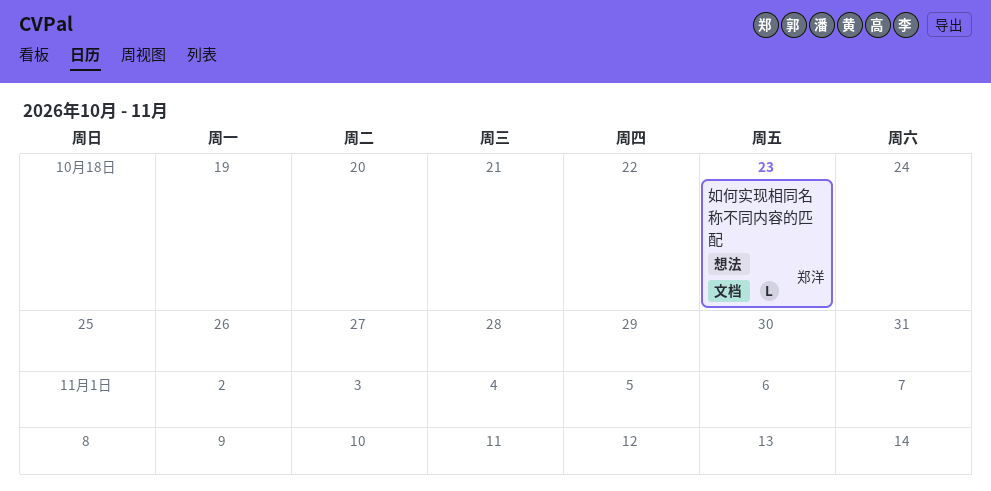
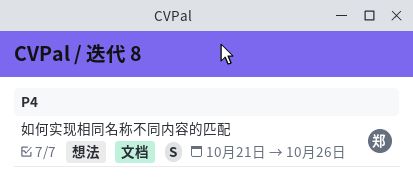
如何实现相同名称不同内容的匹配, estimate: L -> S
如何实现相同名称不同内容的匹配, due: Oct 23 -> Oct 26

